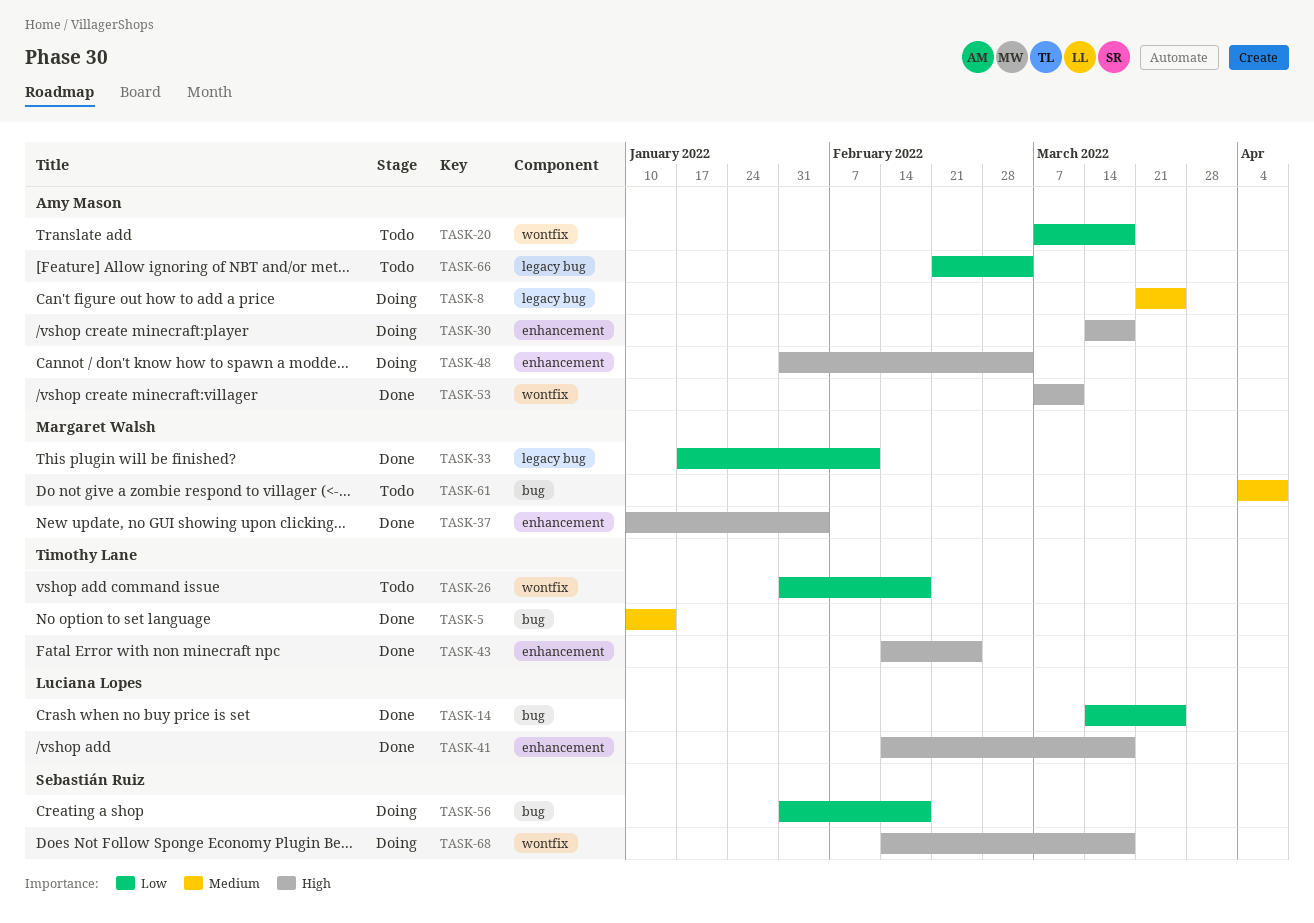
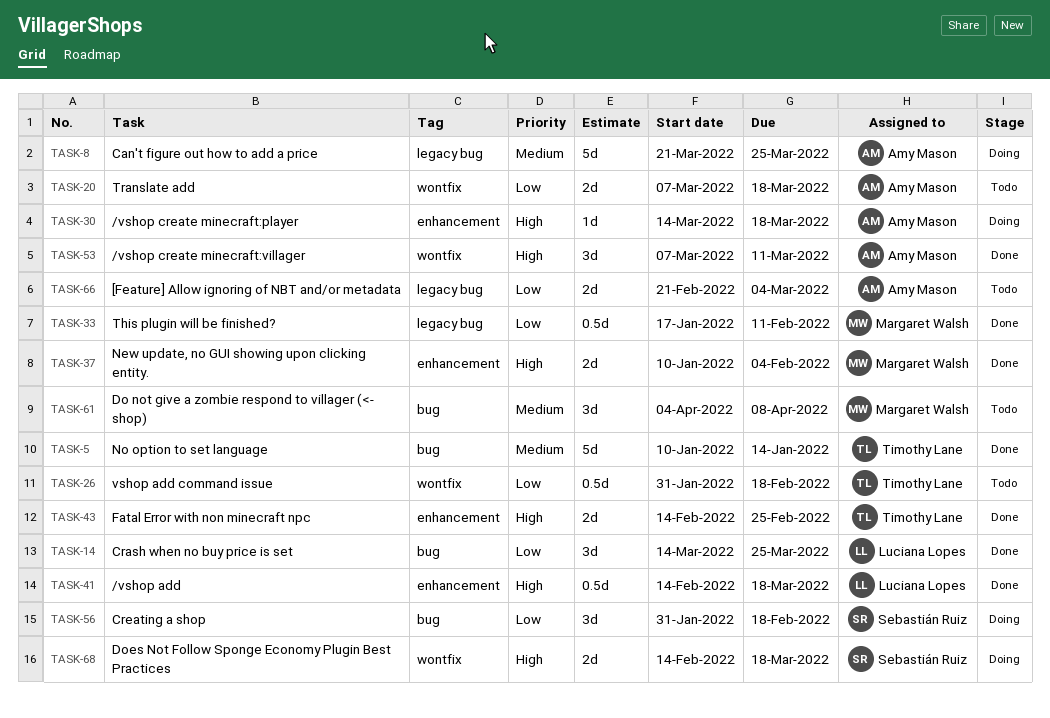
TASK-48: present -> none

